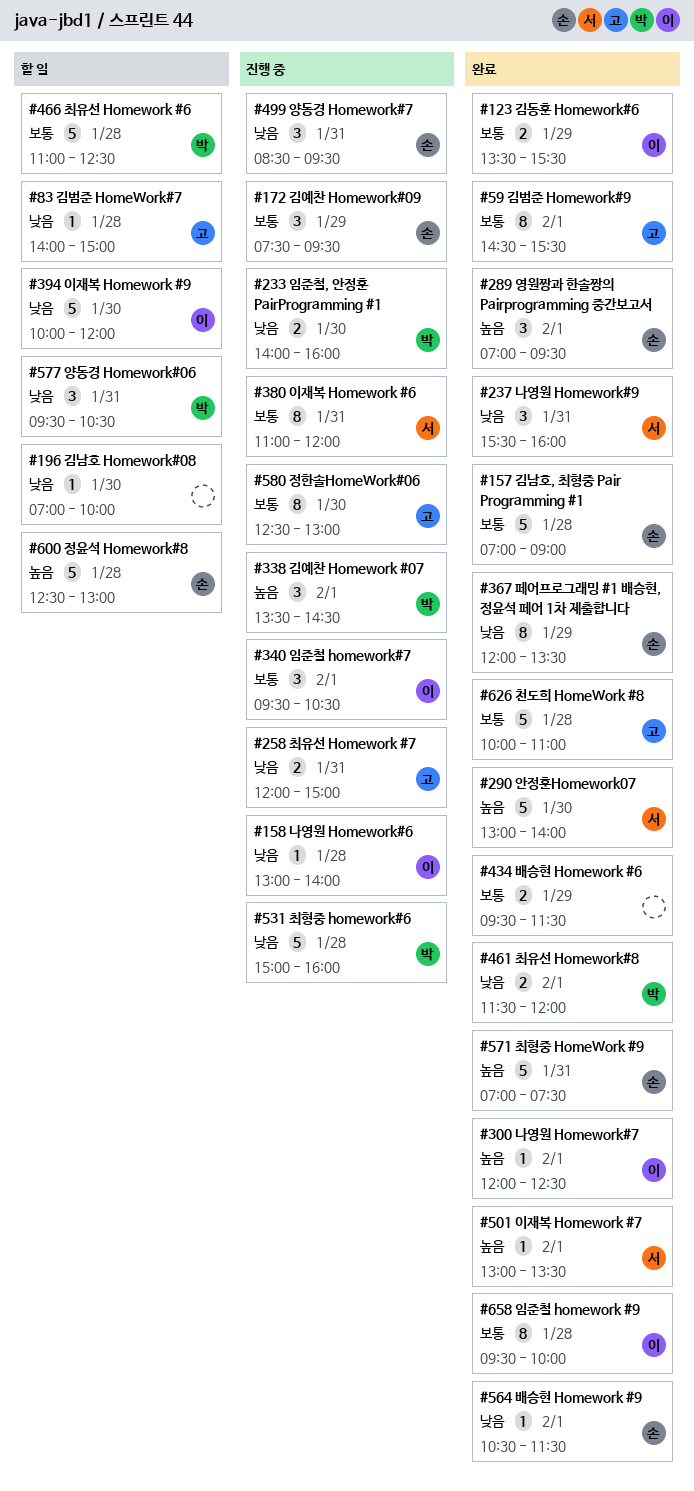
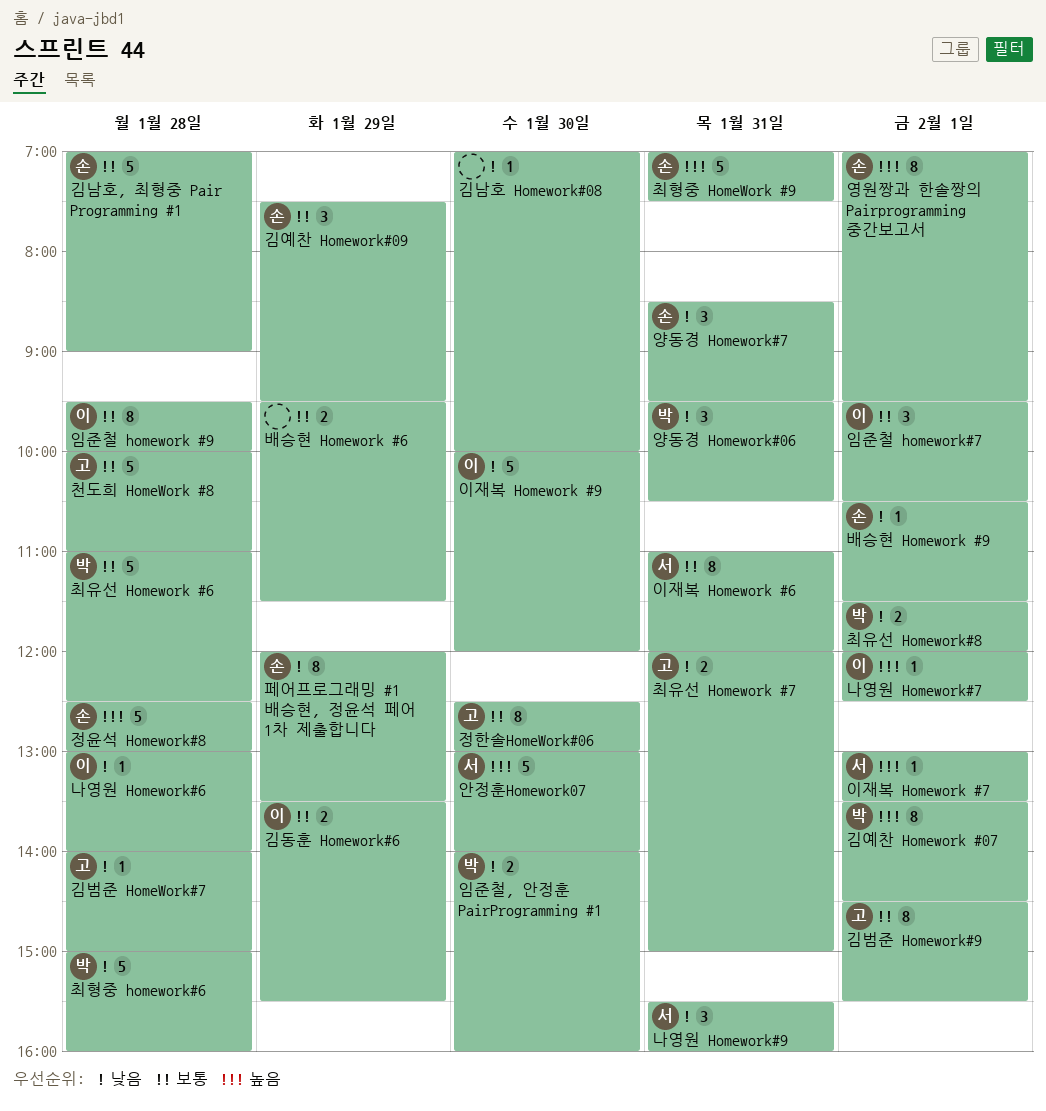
김예찬 Homework #07, estimate: 3 -> 8
영원짱과 한솔짱의 Pairprogramming 중간보고서, estimate: 3 -> 8

